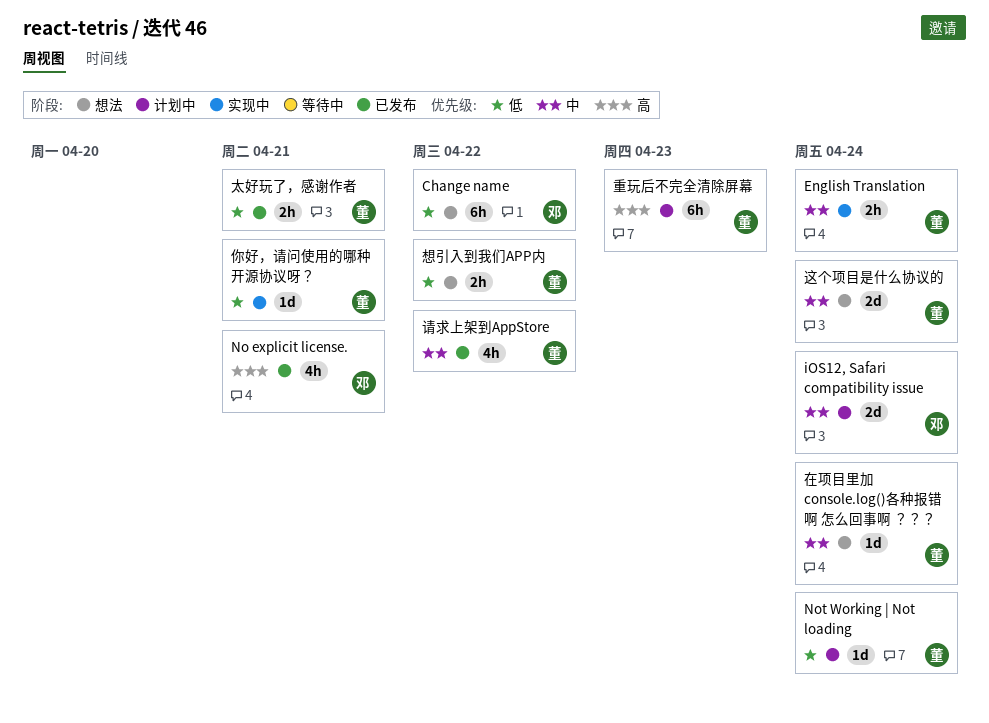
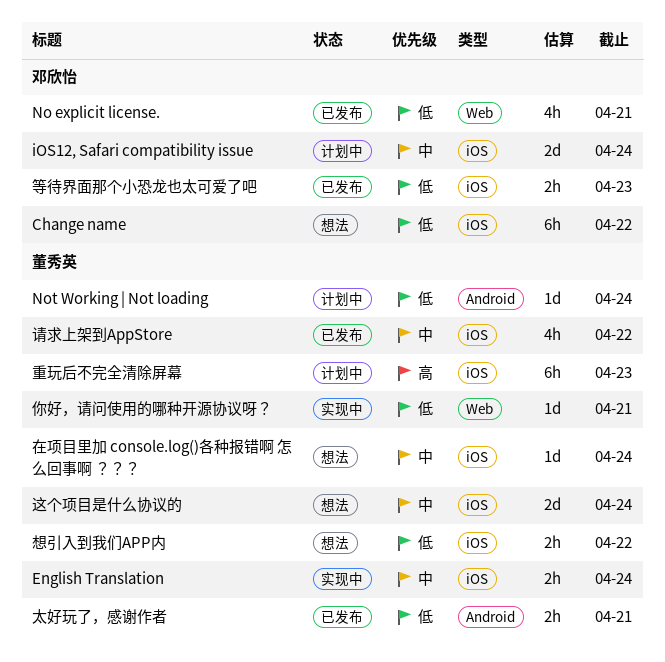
No explicit license., priority: 高 -> 低
等待界面那个小恐龙也太可爱了吧: none -> present

